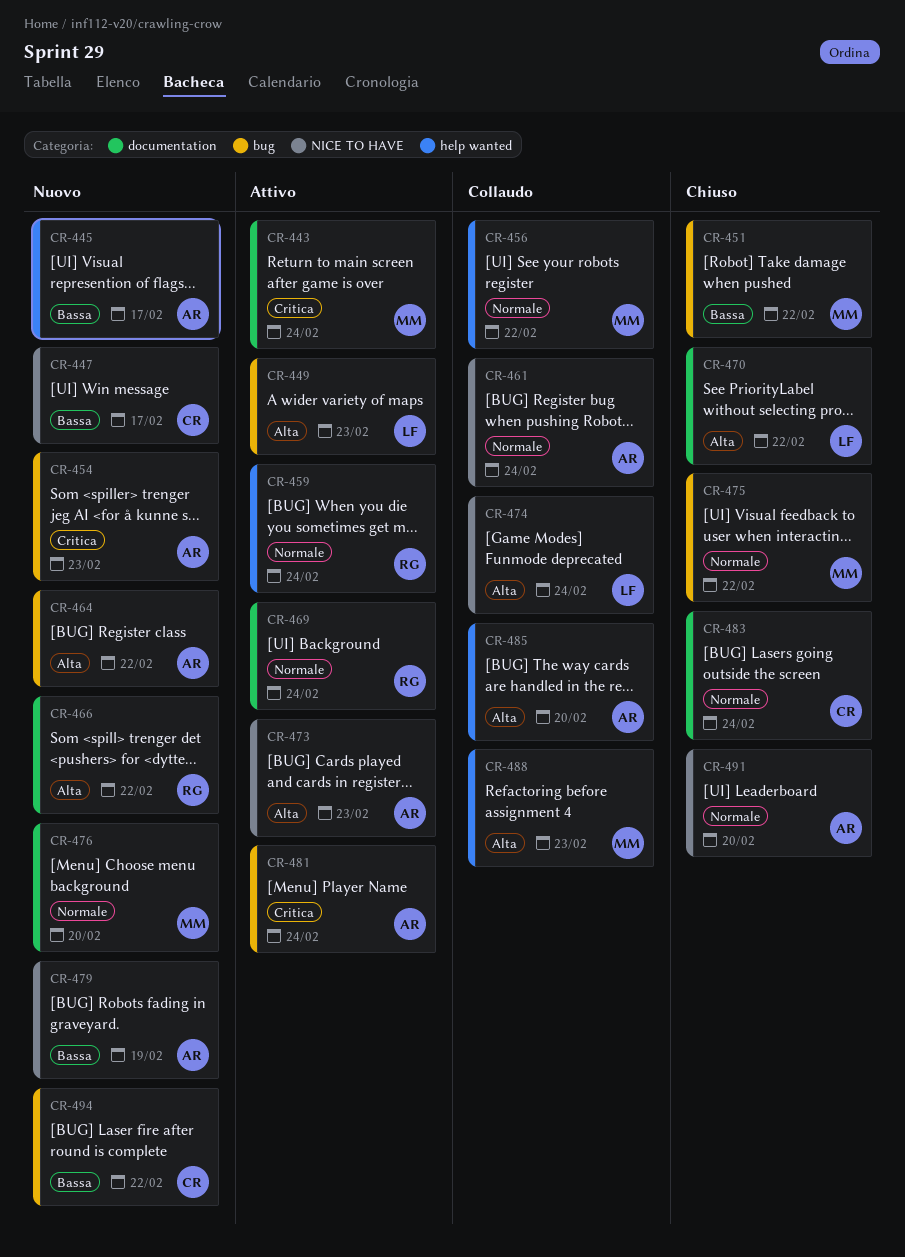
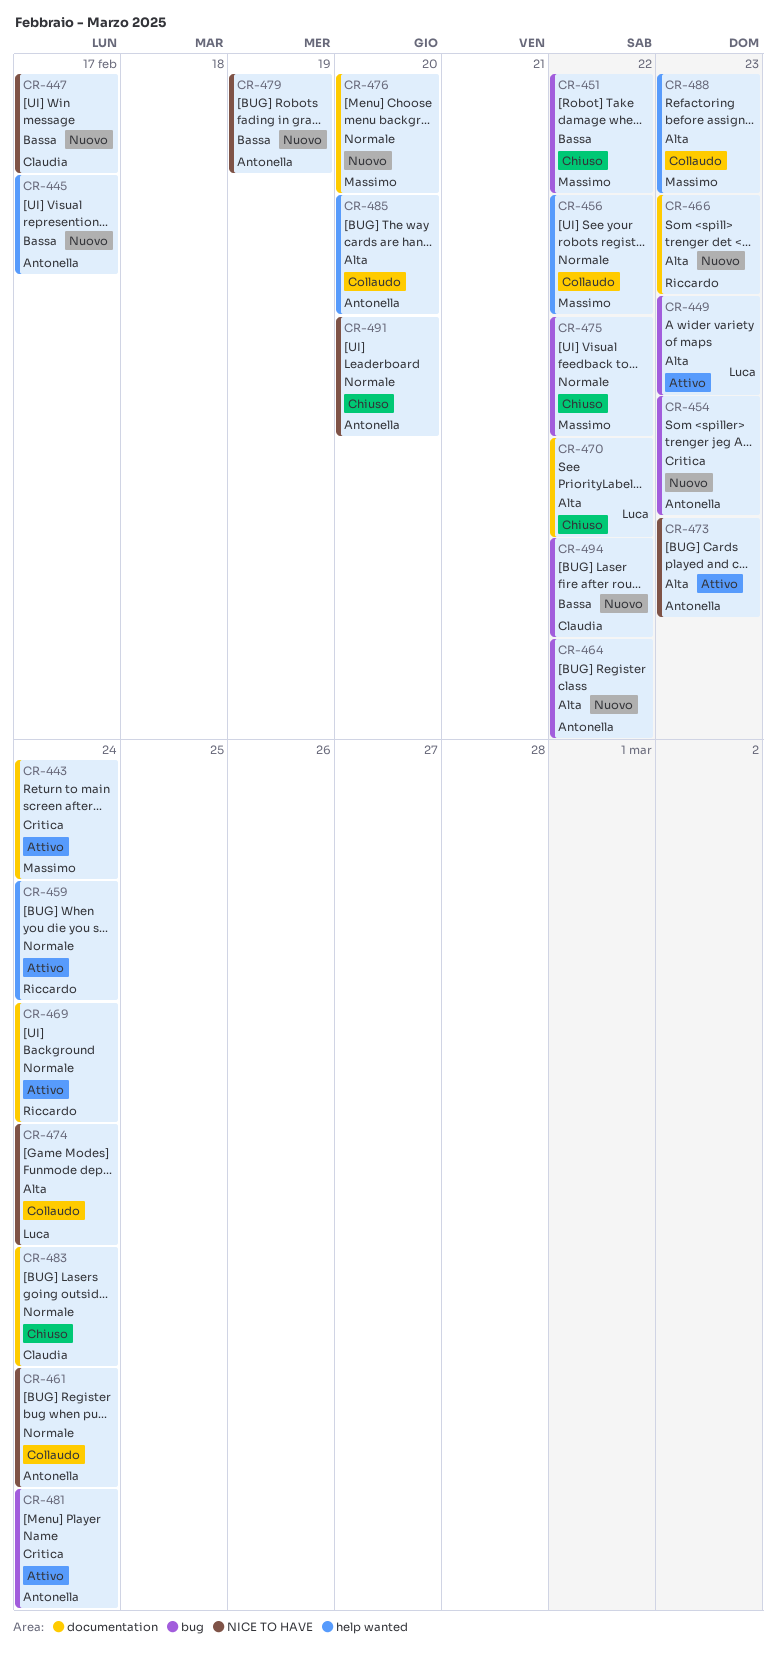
CR-466, due: Feb 22 -> Feb 23

